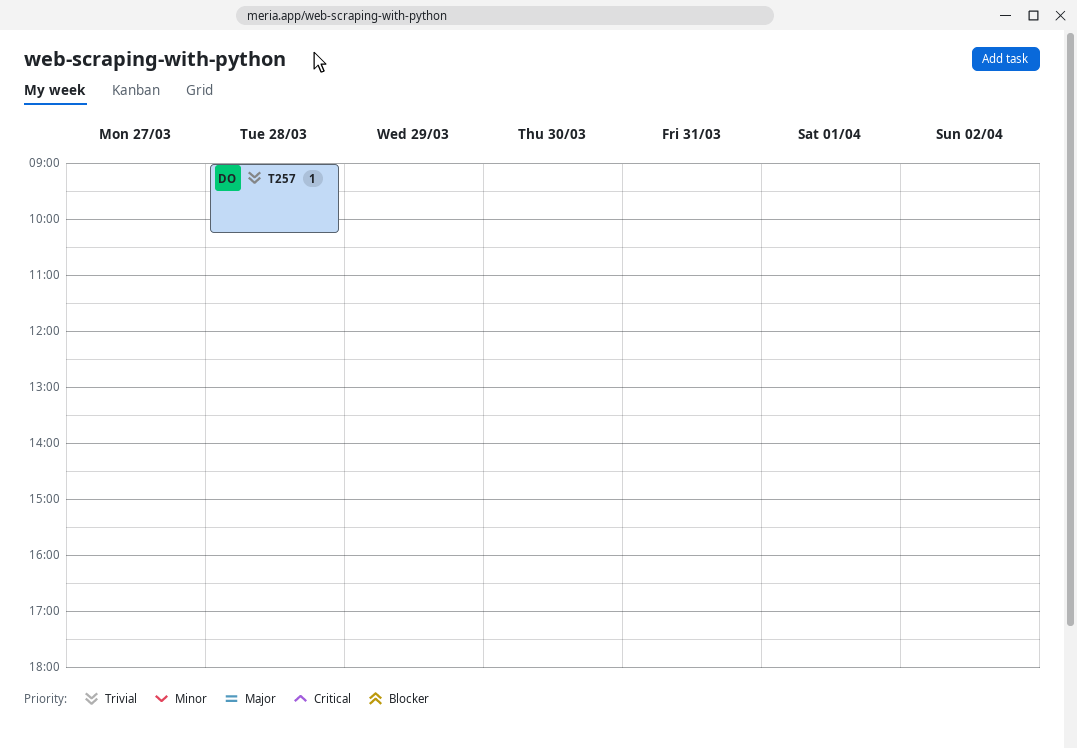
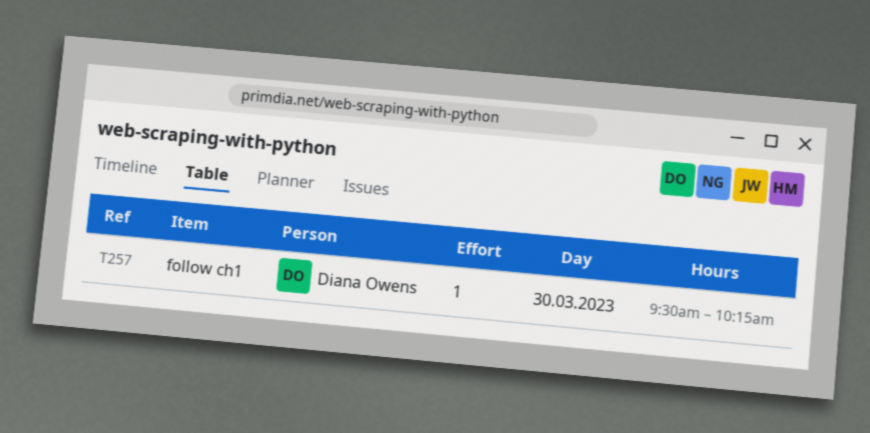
T257, day: Mar 28 -> Mar 30
T257, begins: 09:00 -> 09:30

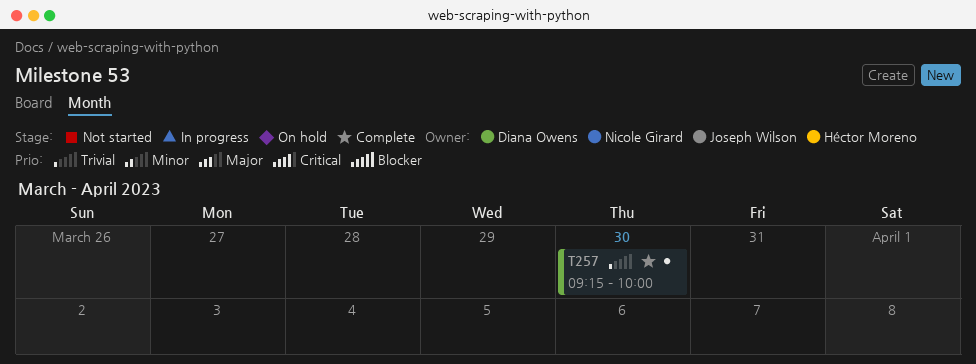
T257, begins: 09:30 -> 09:15
T257, ends: 10:15 -> 10:00

